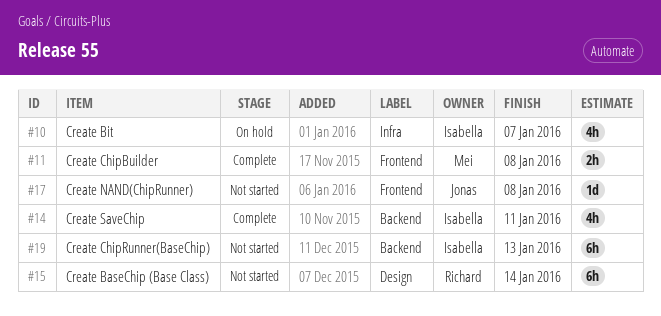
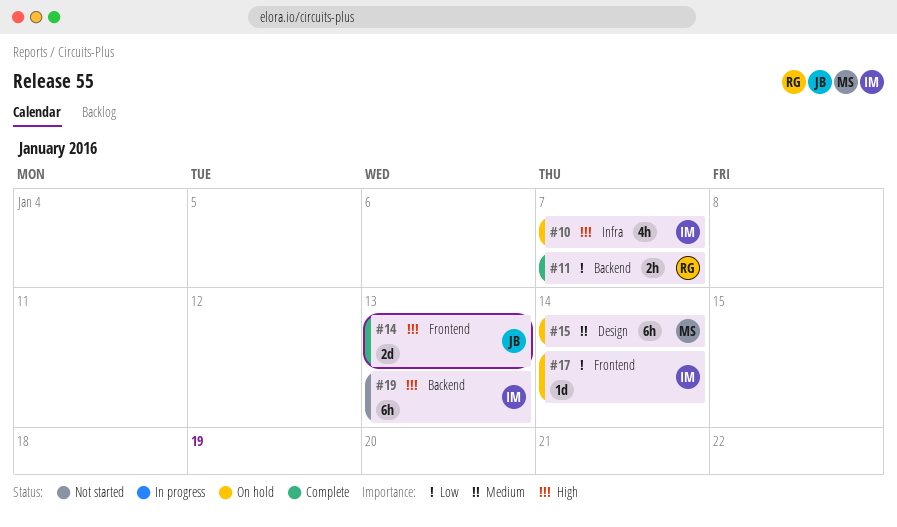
#11, owner: Mei -> Richard
#11, label: Frontend -> Backend
#11, due: Jan 8 -> Jan 7
#14, owner: Isabella -> Jonas
#14, label: Backend -> Frontend
#14, estimate: 4h -> 2d
#14, due: Jan 11 -> Jan 13
#15, status: Not started -> On hold
#15, owner: Richard -> Mei
#17, status: Not started -> On hold
#17, owner: Jonas -> Isabella
#17, due: Jan 8 -> Jan 14

